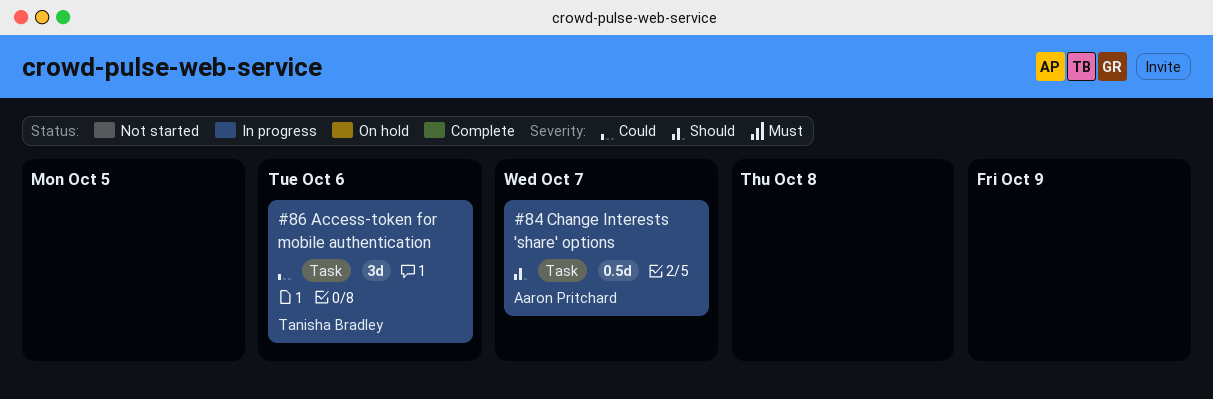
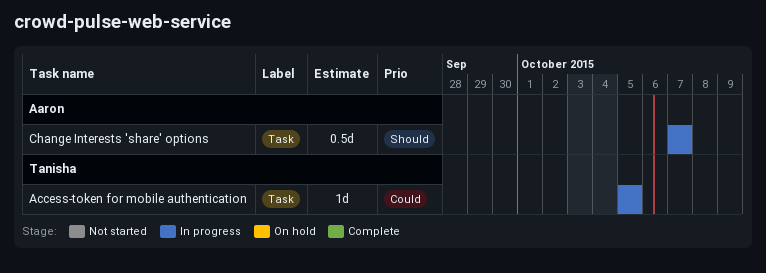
Access-token for mobile authentication, estimate: 3d -> 1d
Access-token for mobile authentication, due: Oct 6 -> Oct 5

